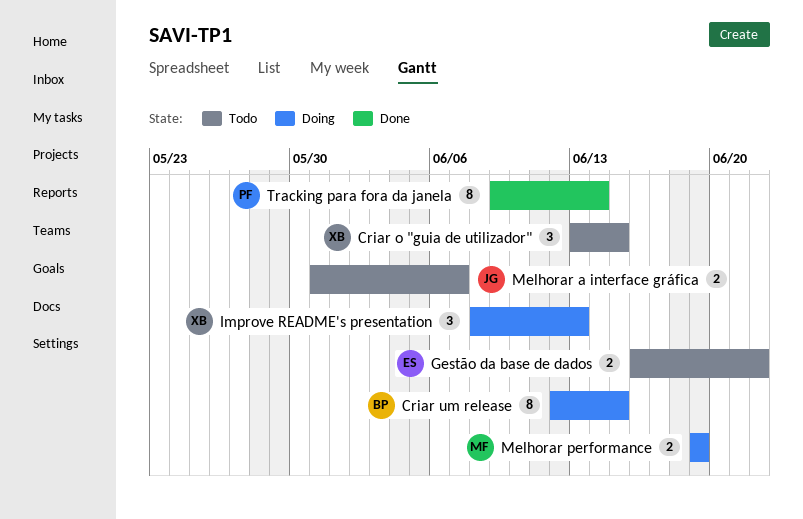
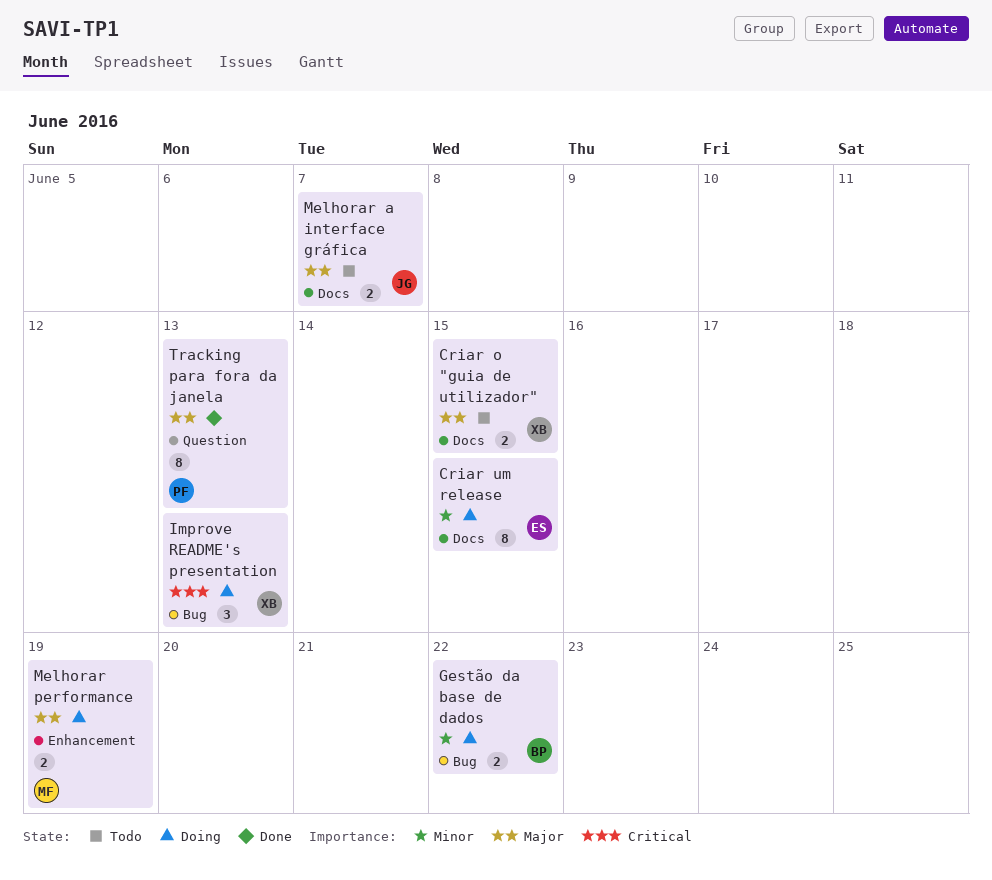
Criar o "guia de utilizador", estimate: 3 -> 2
Criar um release, owner: BP -> ES
Gestão da base de dados, status: Todo -> Doing
Gestão da base de dados, owner: ES -> BP
Tracking para fora da janela, due: Jun 14 -> Jun 13

